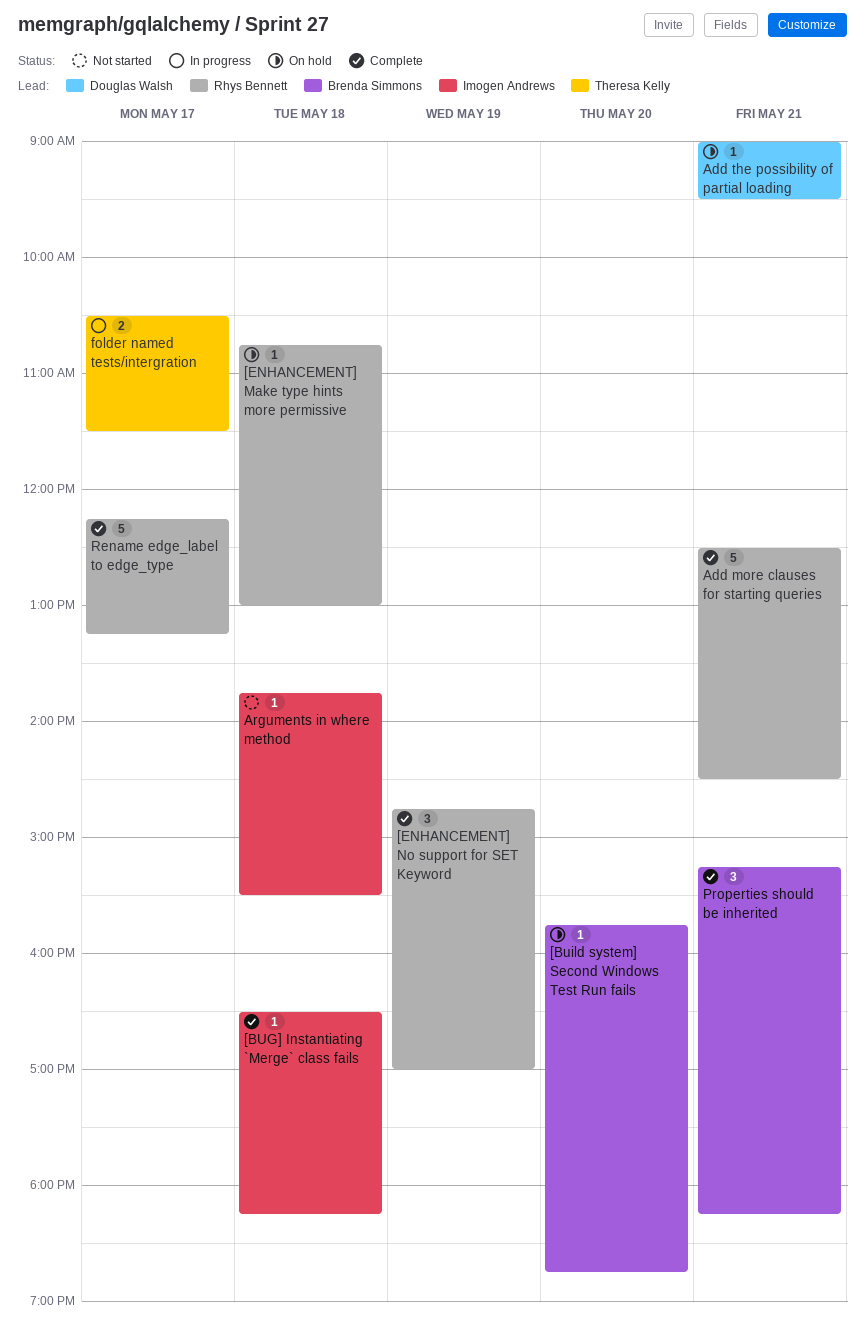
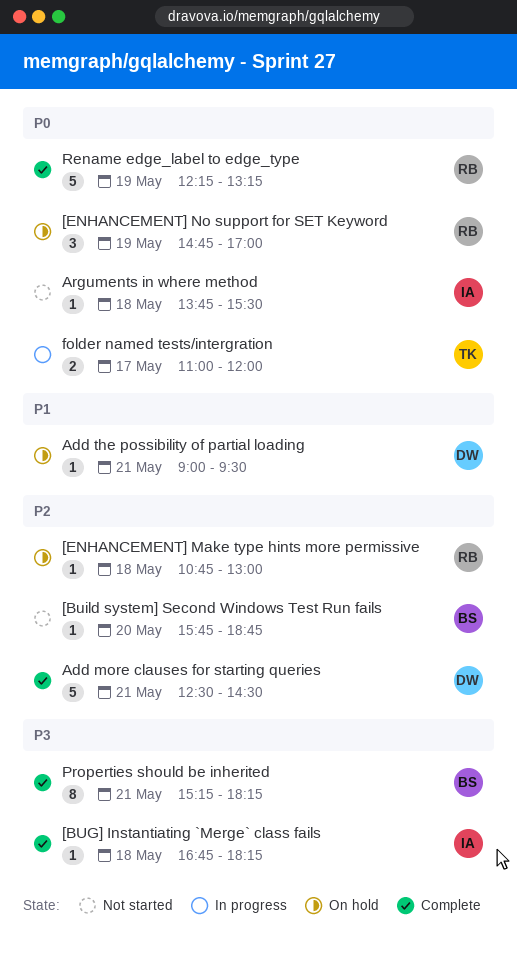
[BUG] Instantiating `Merge` class fails, begins: 16:30 -> 16:45
[Build system] Second Windows Test Run fails, status: On hold -> Not started
[ENHANCEMENT] No support for SET Keyword, status: Complete -> On hold
Add more clauses for starting queries, owner: Rhys Bennett -> Douglas Walsh
folder named tests/intergration, begins: 10:30 -> 11:00
folder named tests/intergration, ends: 11:30 -> 12:00
Properties should be inherited, estimate: 3 -> 8
Rename edge_label to edge_type, day: May 17 -> May 19

